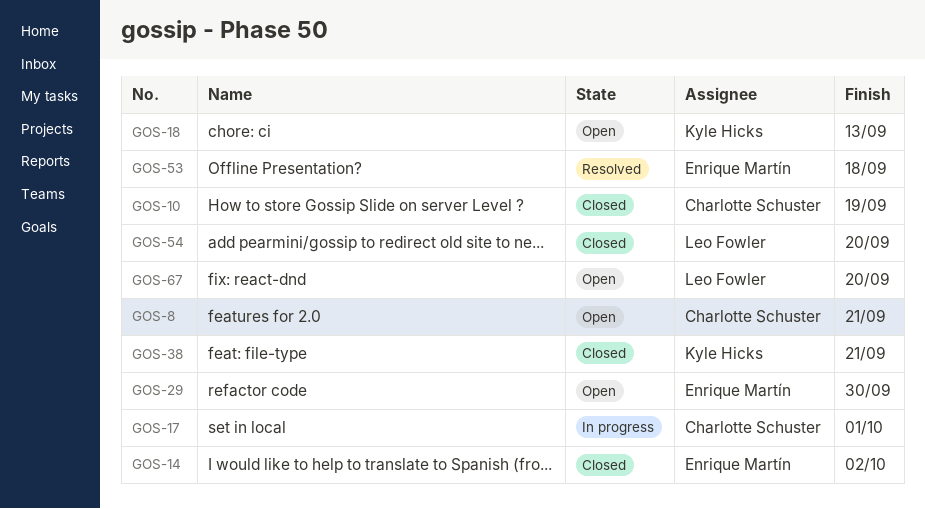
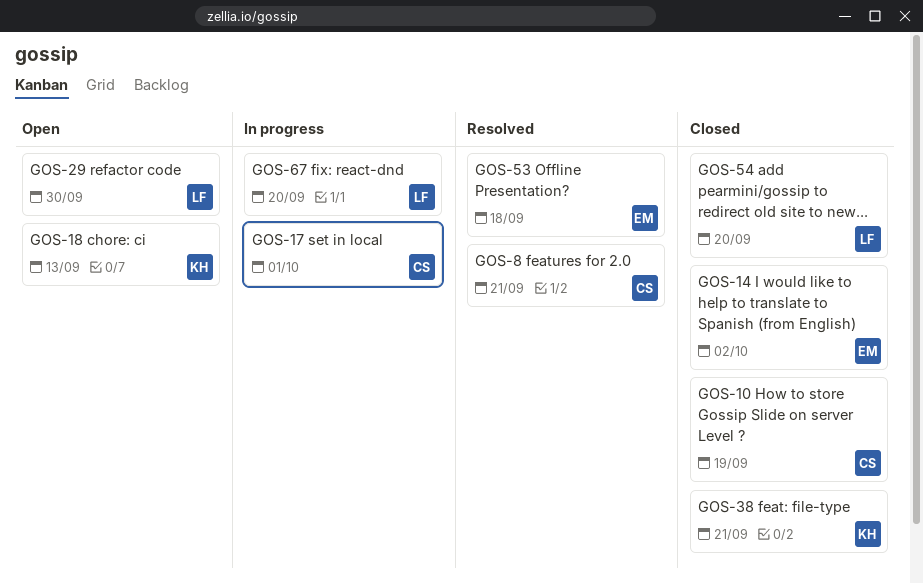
GOS-8, status: Open -> Resolved
GOS-29, owner: Enrique Martín -> Leo Fowler
GOS-67, status: Open -> In progress

